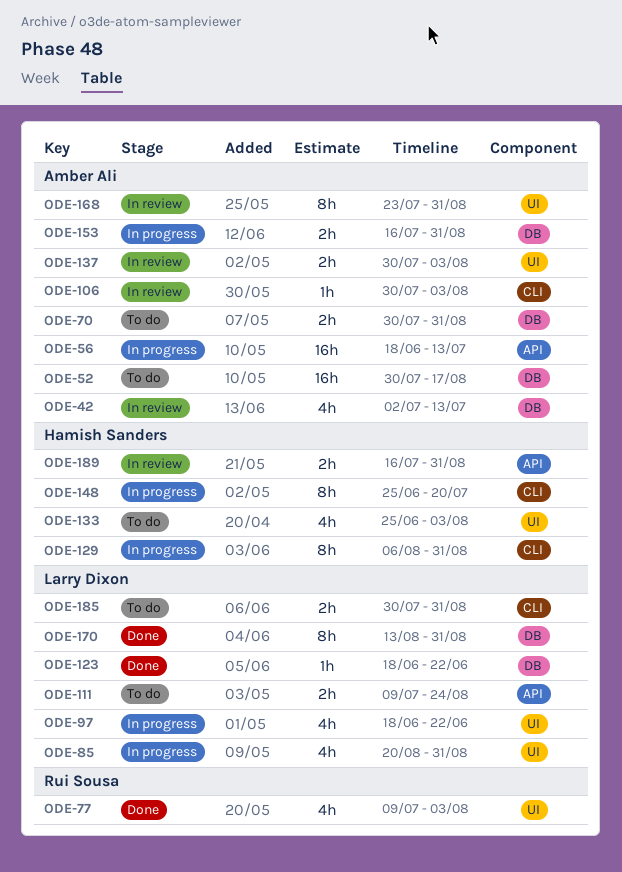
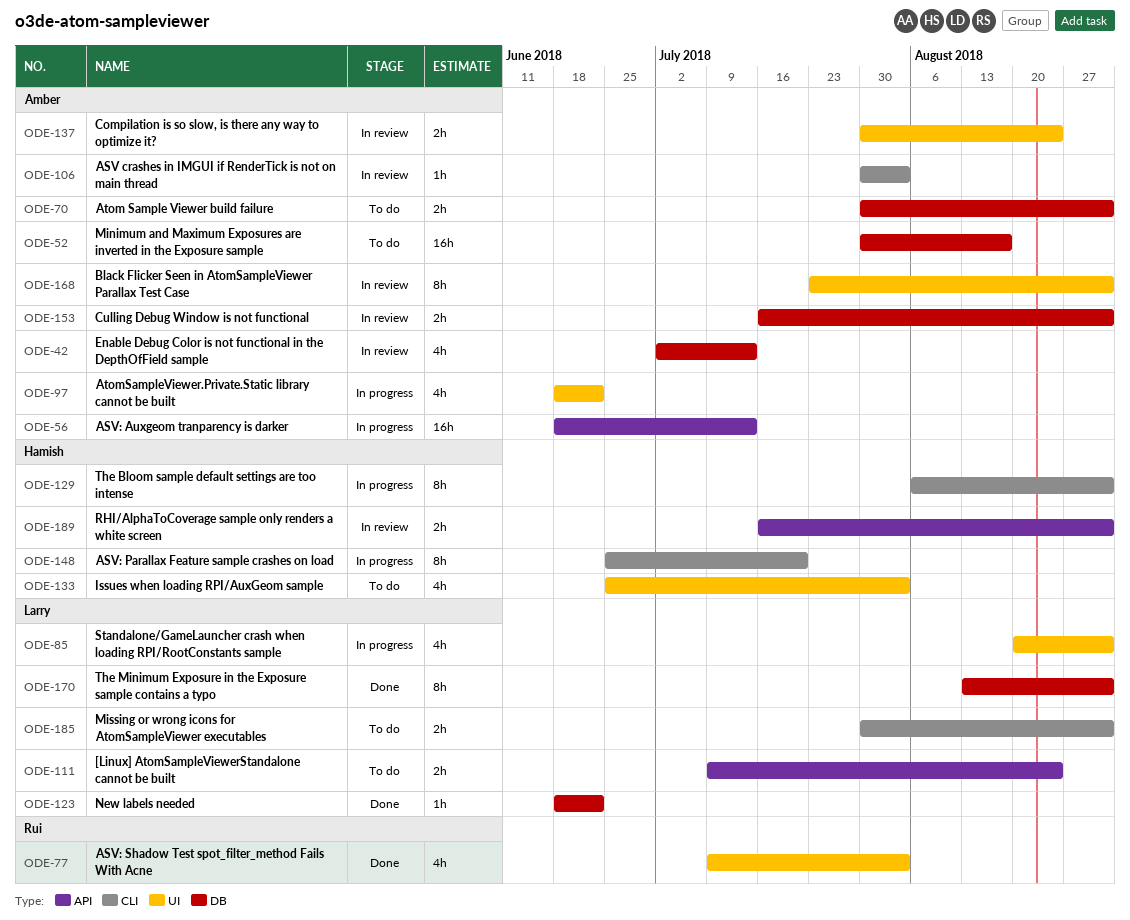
ODE-97, owner: Larry Dixon -> Amber Ali
ODE-137, due: Aug 3 -> Aug 24
ODE-153, status: In progress -> In review

